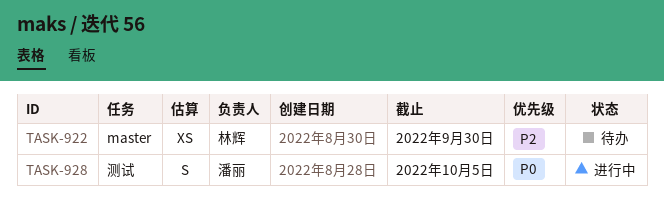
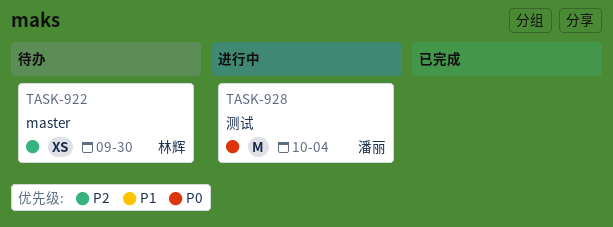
TASK-928, estimate: S -> M
TASK-928, due: Oct 5 -> Oct 4

